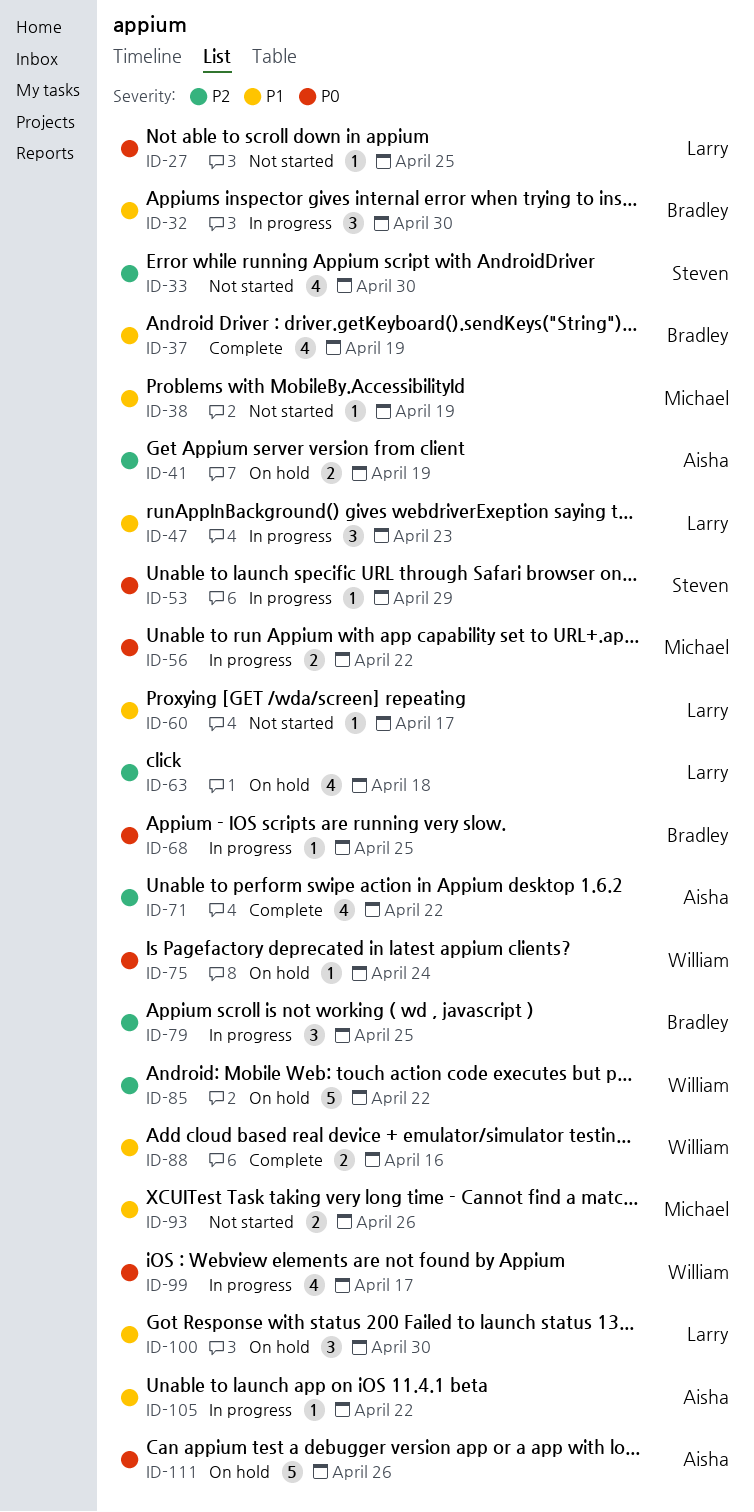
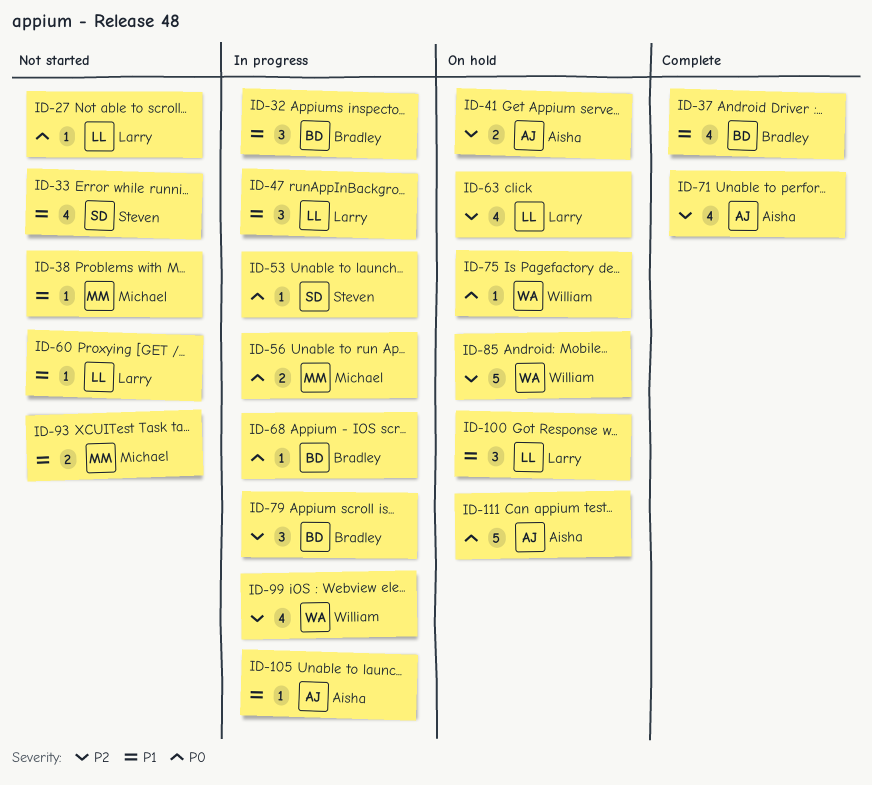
ID-33, priority: P2 -> P1
ID-88: present -> none
ID-99, priority: P0 -> P2

